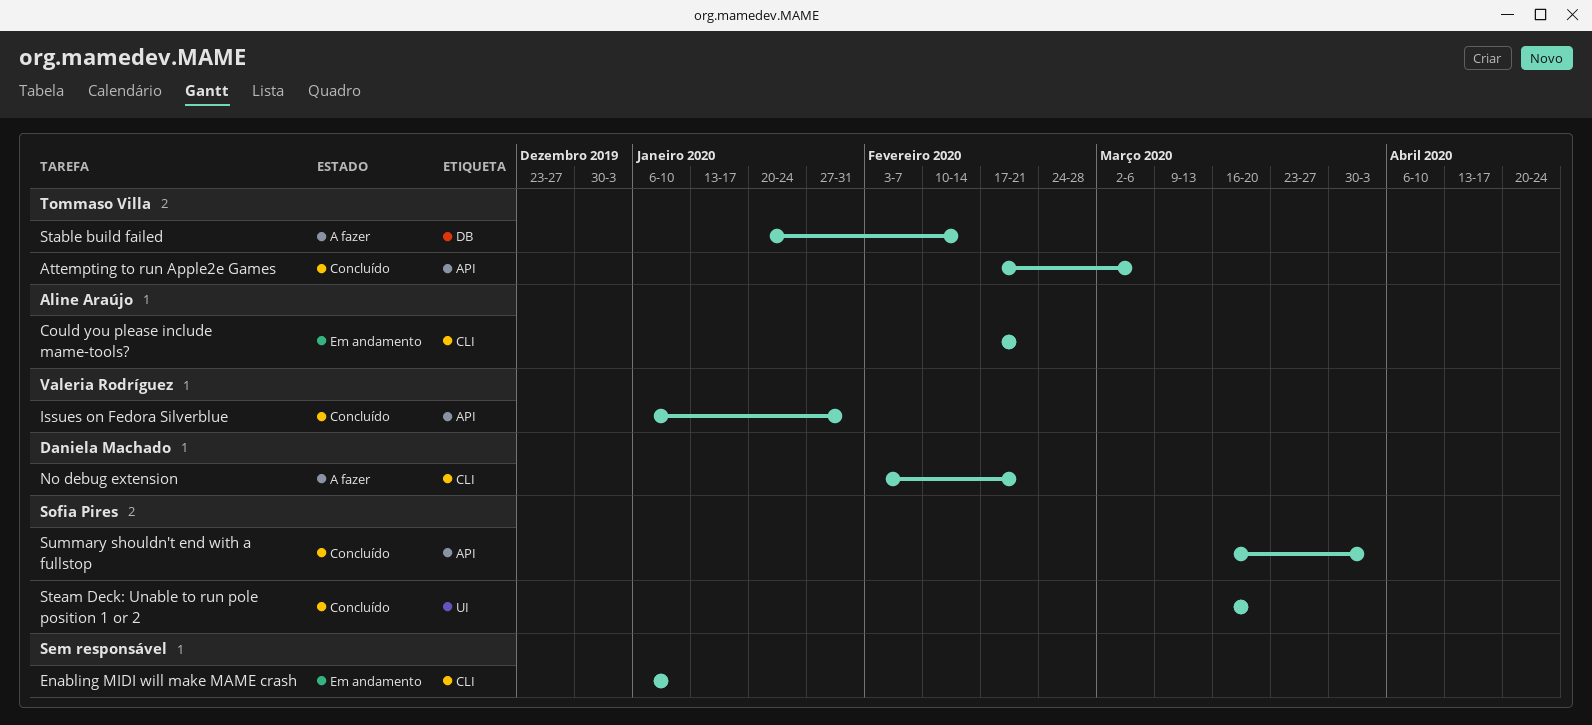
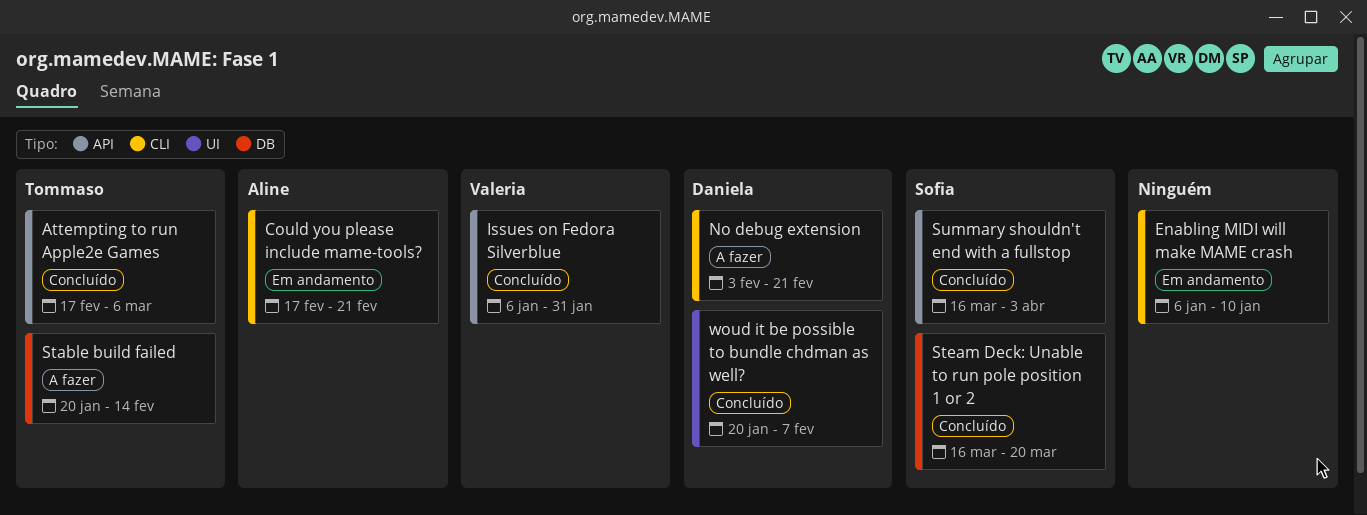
Steam Deck: Unable to run pole position 1 or 2, label: UI -> DB
woud it be possible to bundle chdman as well?: none -> present

